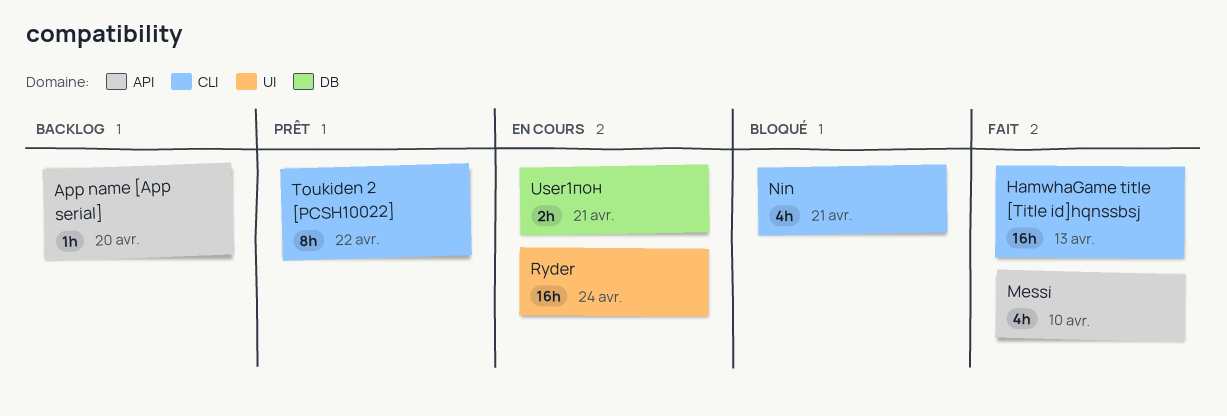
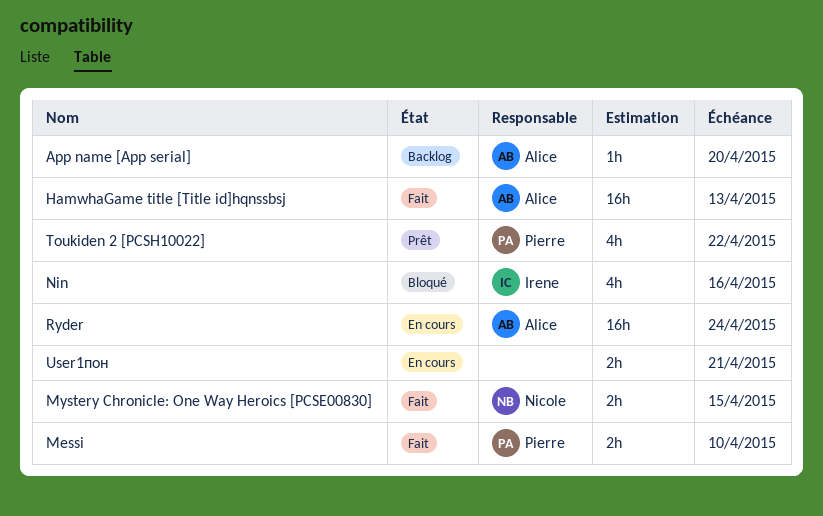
Messi, estimate: 4h -> 2h
Mystery Chronicle: One Way Heroics [PCSE00830]: none -> present
Nin, due: Apr 21 -> Apr 16
Toukiden 2 [PCSH10022], estimate: 8h -> 4h

